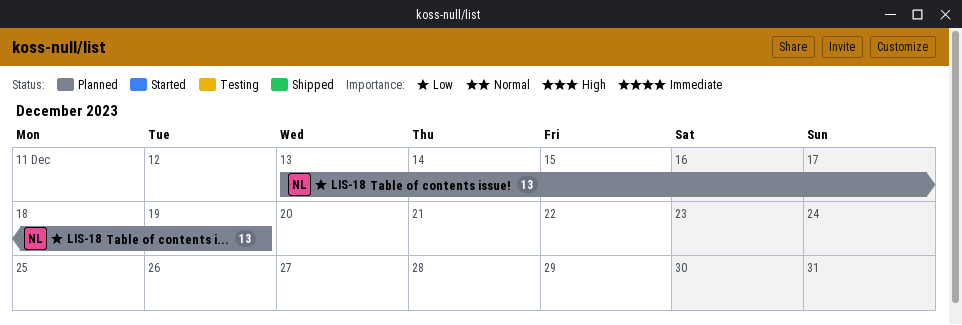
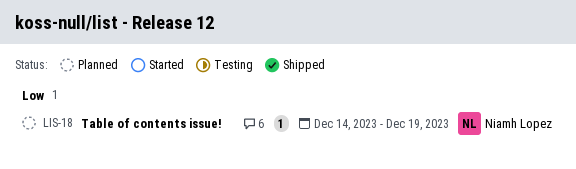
LIS-18, estimate: 13 -> 1
LIS-18, start: Dec 13 -> Dec 14

